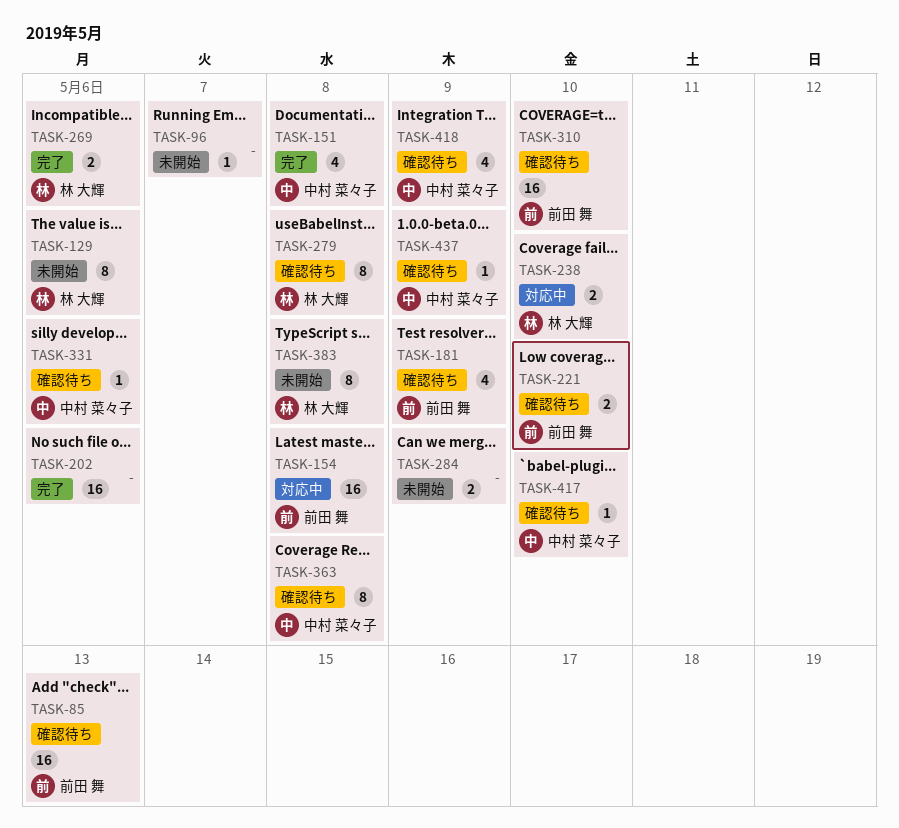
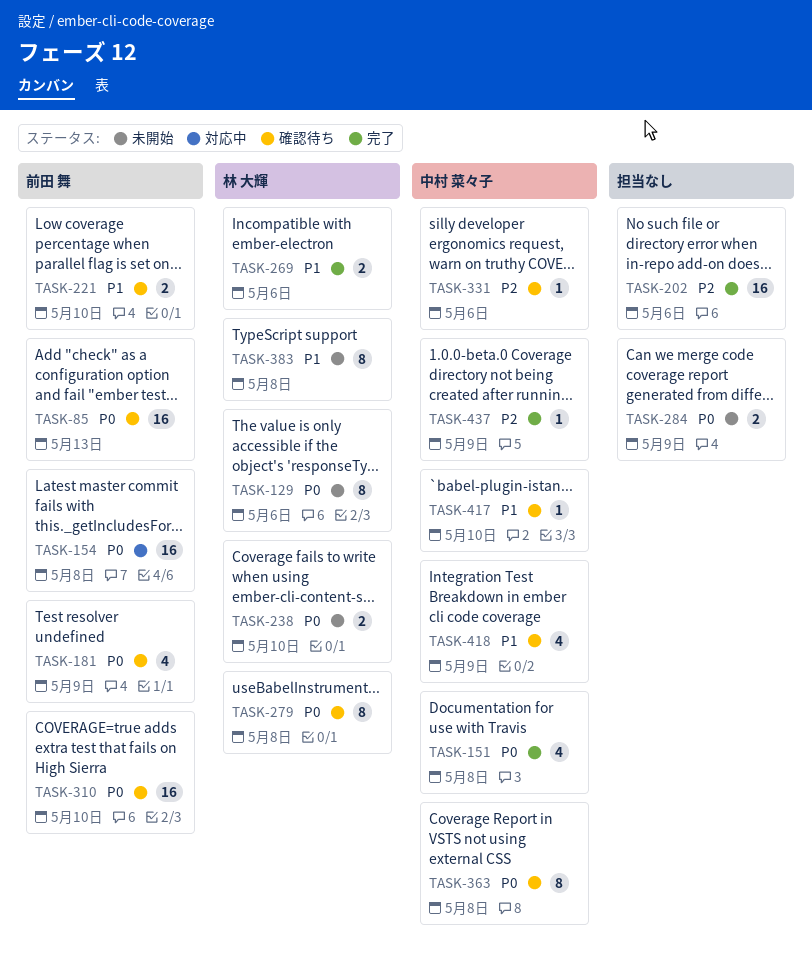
TASK-96: present -> none
TASK-238, status: 対応中 -> 未開始
TASK-437, status: 確認待ち -> 完了

